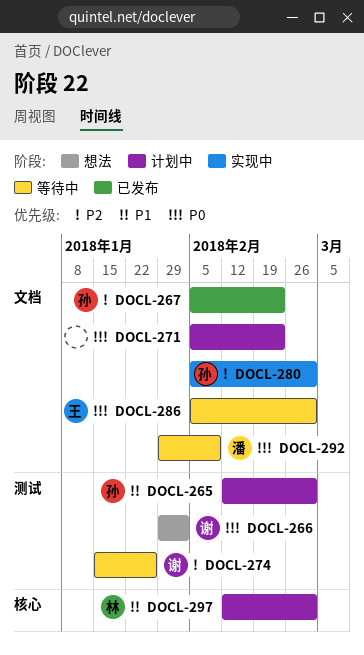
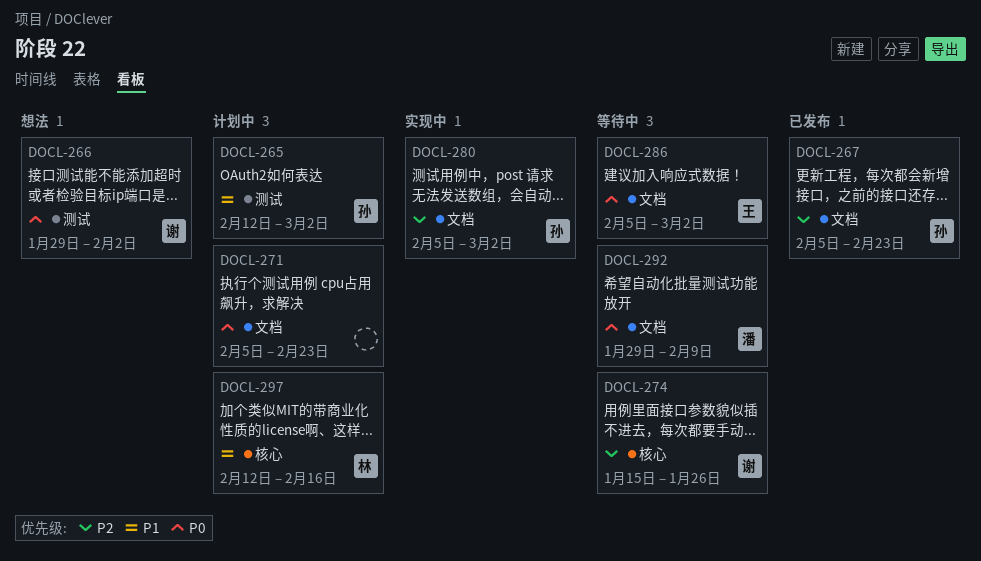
DOCL-274, label: 测试 -> 核心
DOCL-297, due: Mar 2 -> Feb 16

